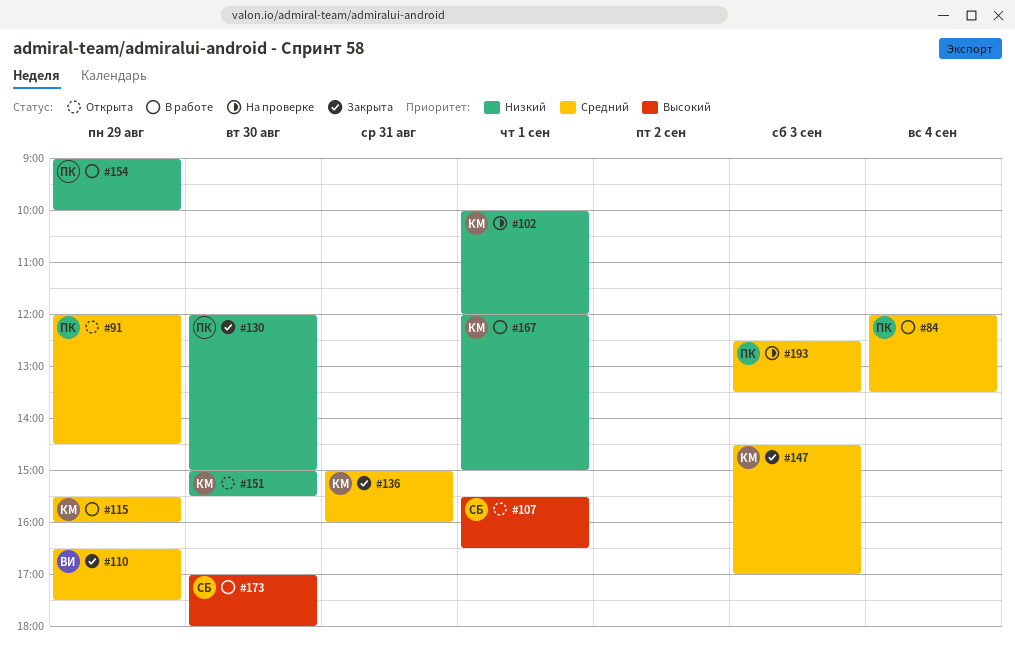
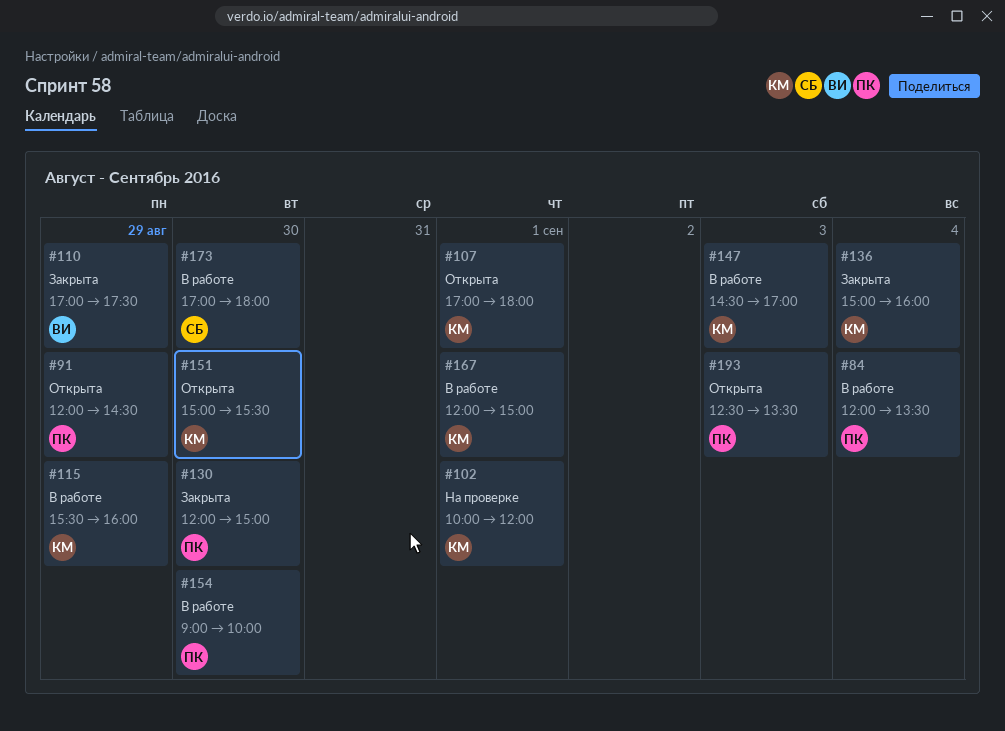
#107, owner: СБ -> КМ
#107, begins: 15:30 -> 17:00
#107, ends: 16:30 -> 18:00
#110, begins: 16:30 -> 17:00
#136, day: Aug 31 -> Sep 4
#147, status: Закрыта -> В работе
#154, day: Aug 29 -> Aug 30
#193, status: На проверке -> Открыта

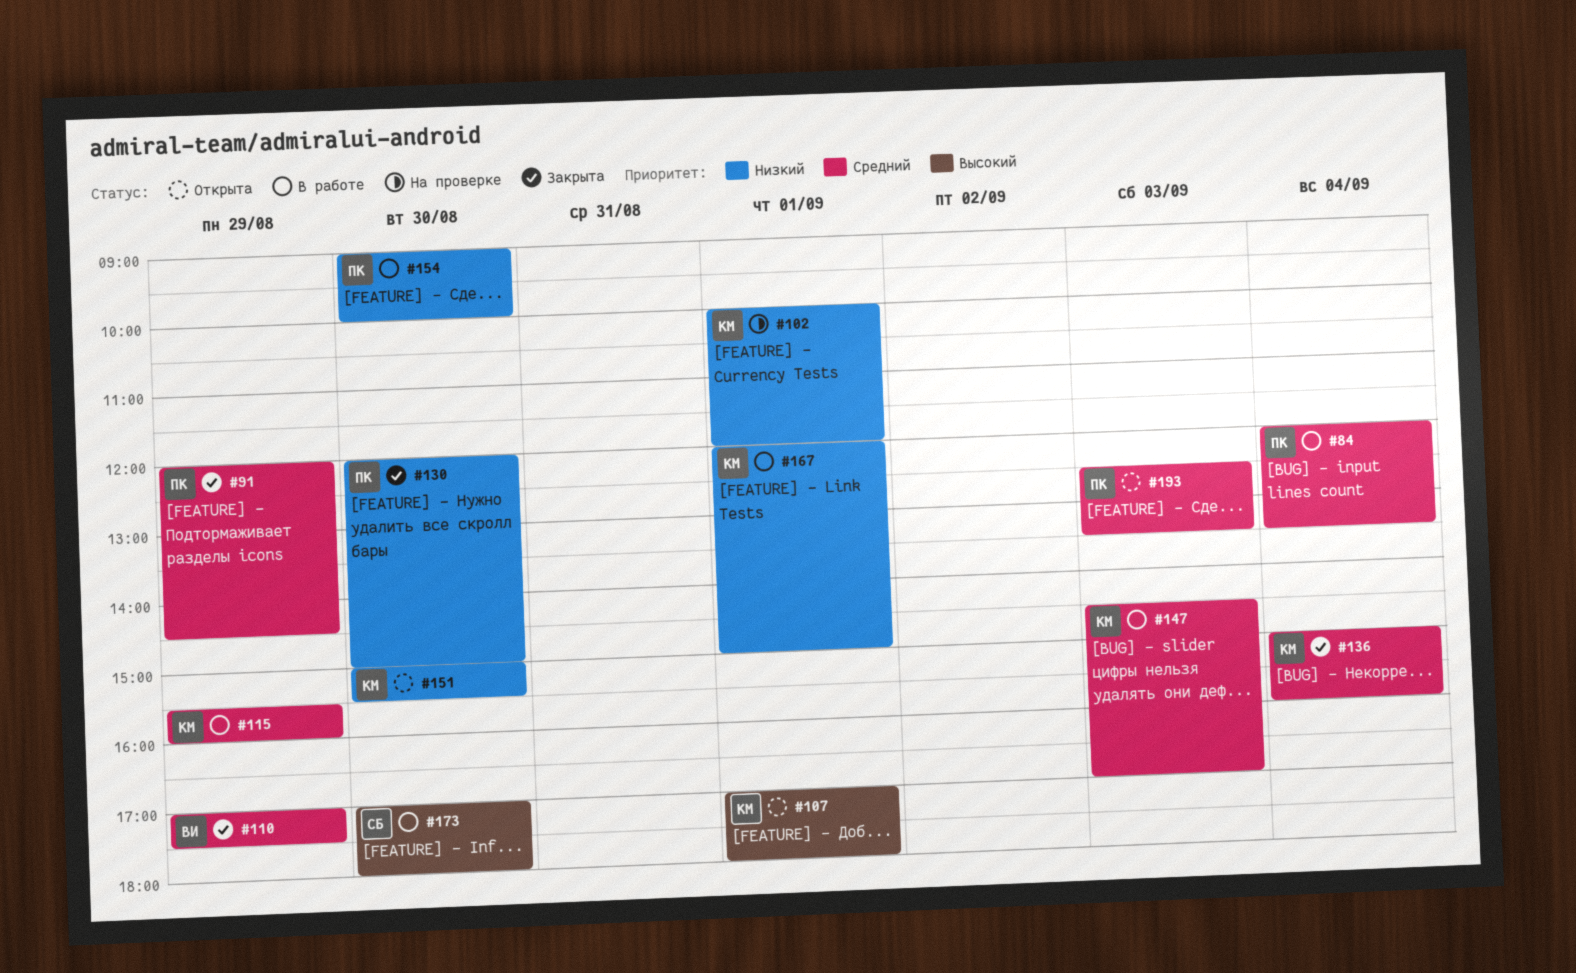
#91, status: Открыта -> Закрыта

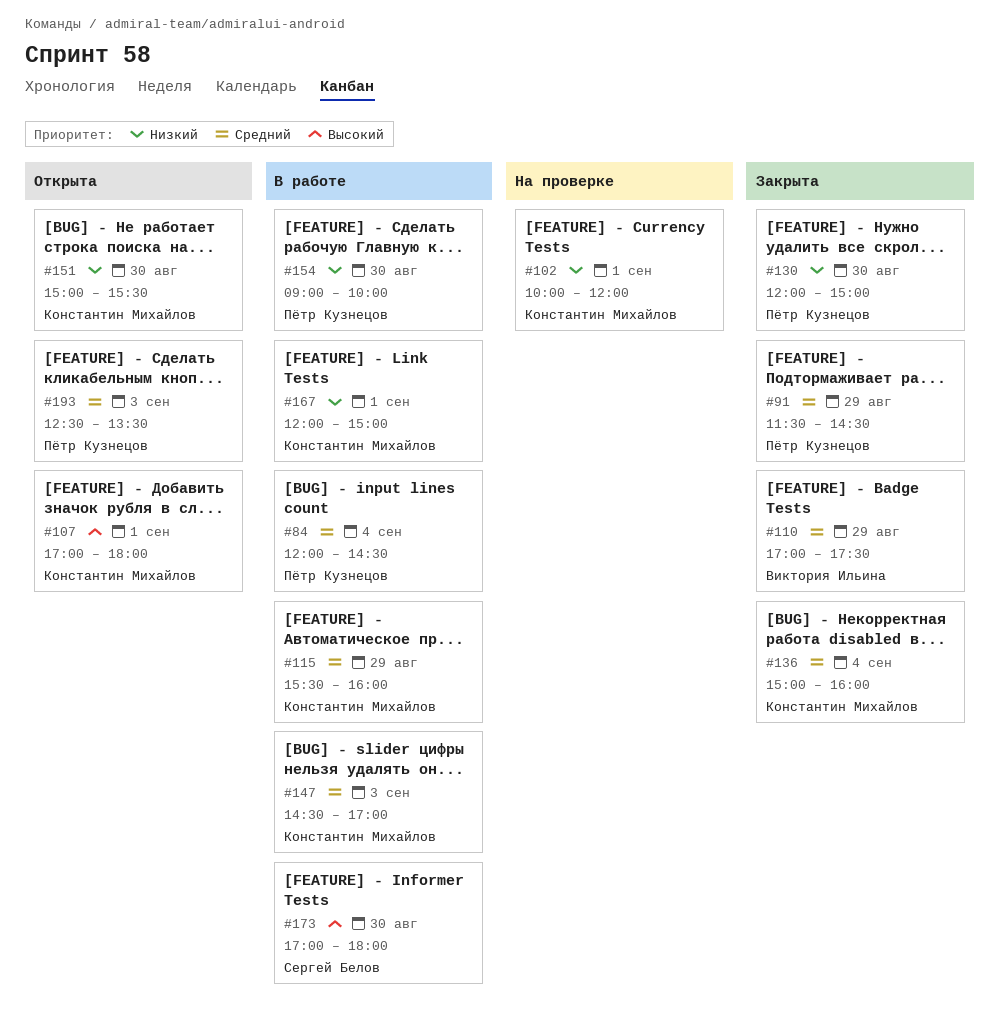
#84, ends: 13:30 -> 14:30
#91, begins: 12:00 -> 11:30

